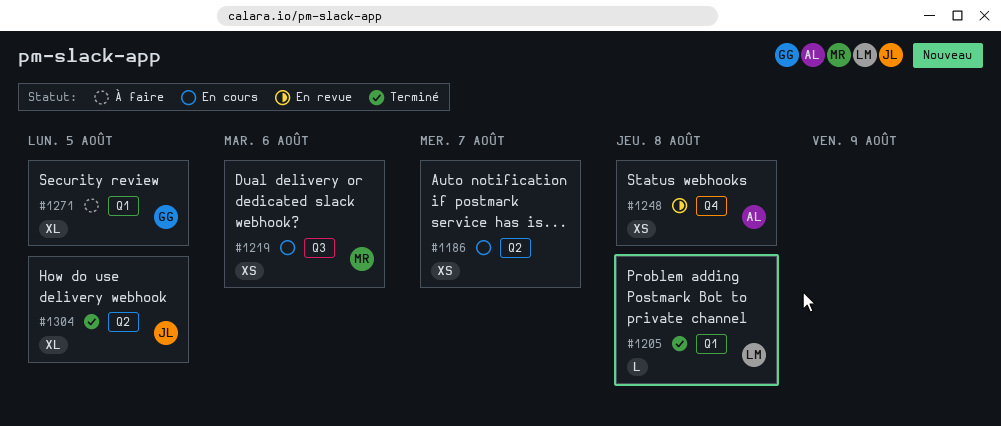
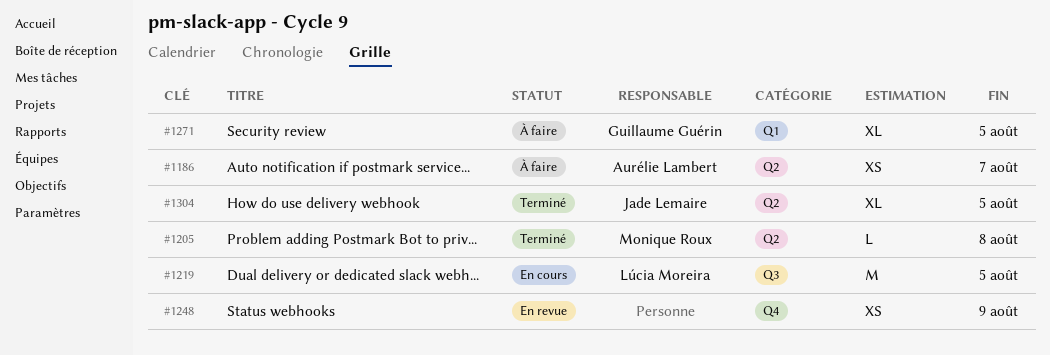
#1186, status: En cours -> À faire
#1186, owner: none -> Aurélie Lambert
#1205, owner: Lúcia Moreira -> Monique Roux
#1205, label: Q1 -> Q2
#1219, owner: Monique Roux -> Lúcia Moreira
#1219, estimate: XS -> M
#1219, due: Aug 6 -> Aug 5
#1248, owner: Aurélie Lambert -> none
#1248, due: Aug 8 -> Aug 9

